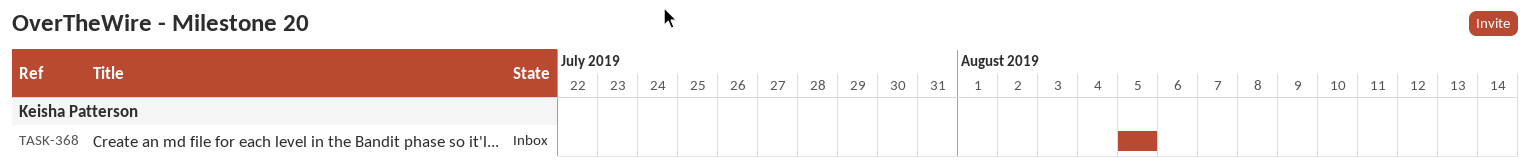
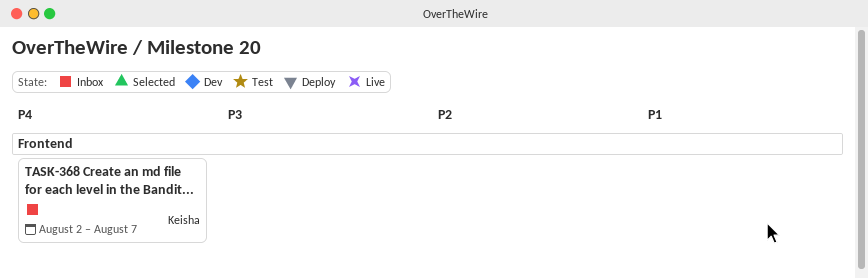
TASK-368, start: Aug 5 -> Aug 2
TASK-368, due: Aug 5 -> Aug 7

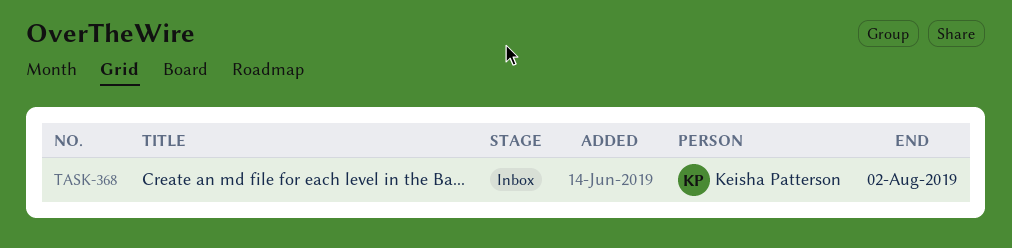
TASK-368, due: Aug 7 -> Aug 2

